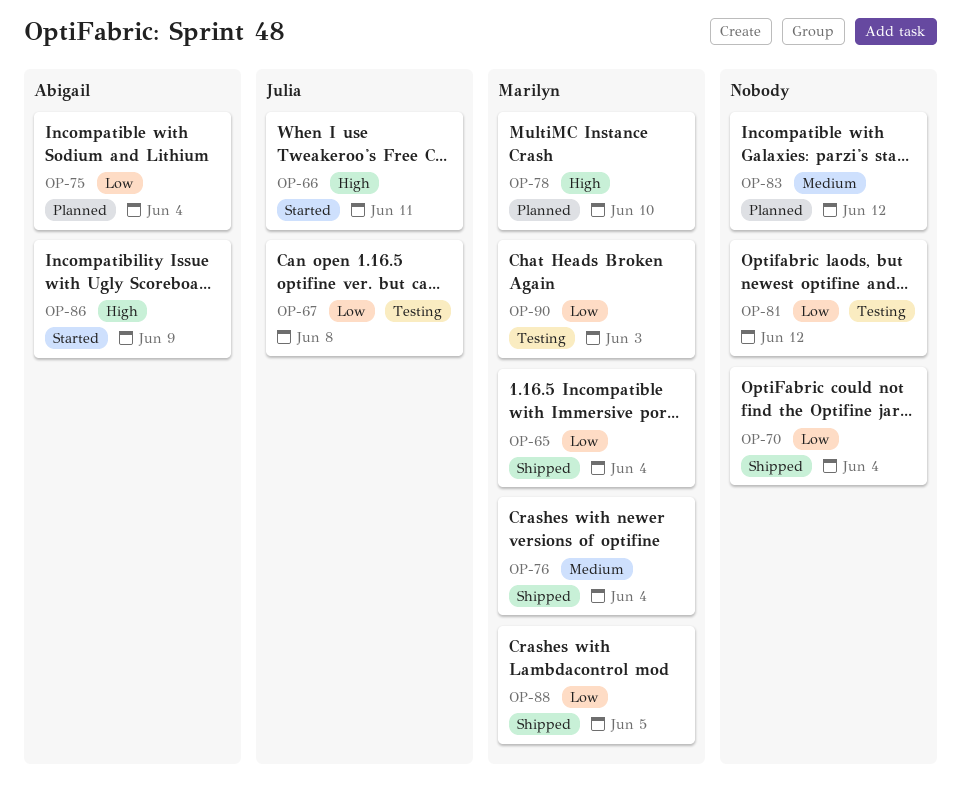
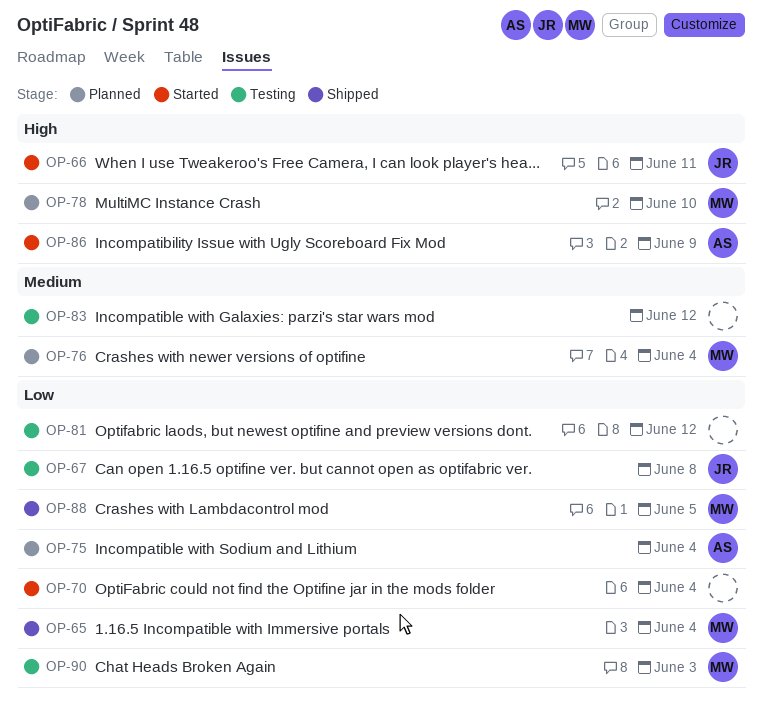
OP-70, status: Shipped -> Started
OP-76, status: Shipped -> Planned
OP-83, status: Planned -> Testing

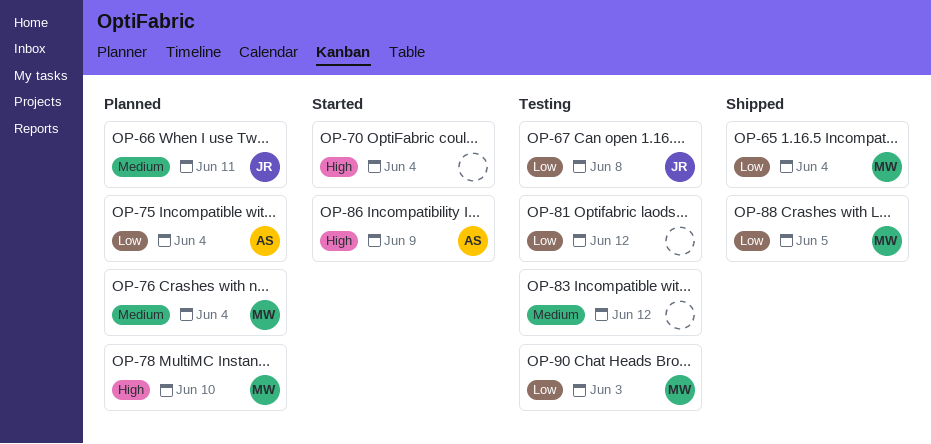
OP-66, status: Started -> Planned
OP-66, priority: High -> Medium
OP-70, priority: Low -> High

